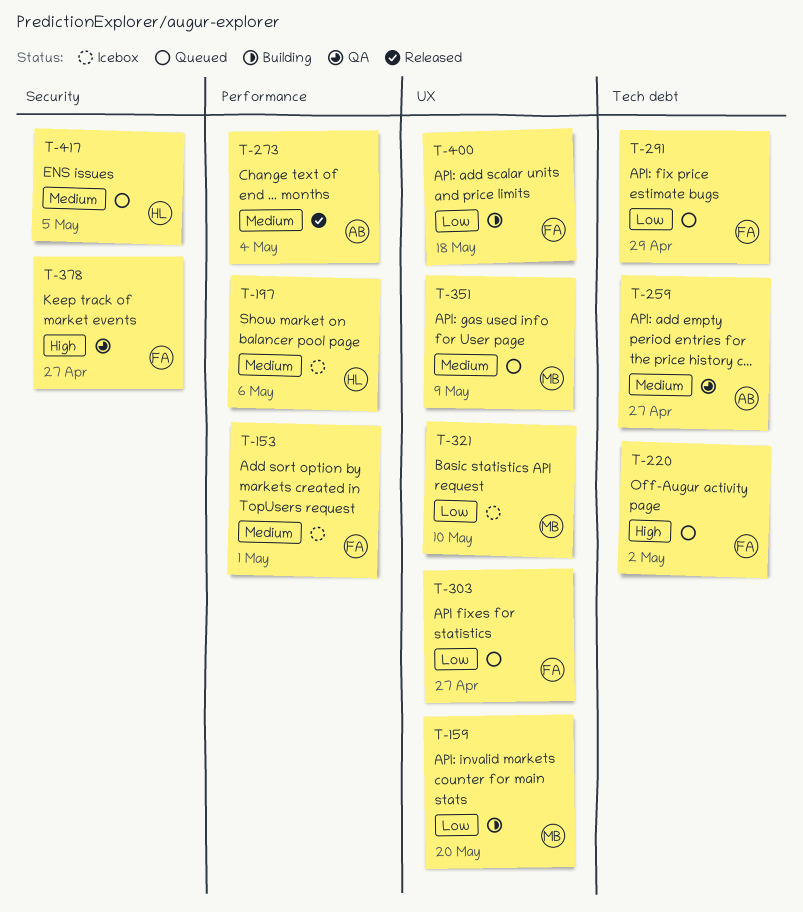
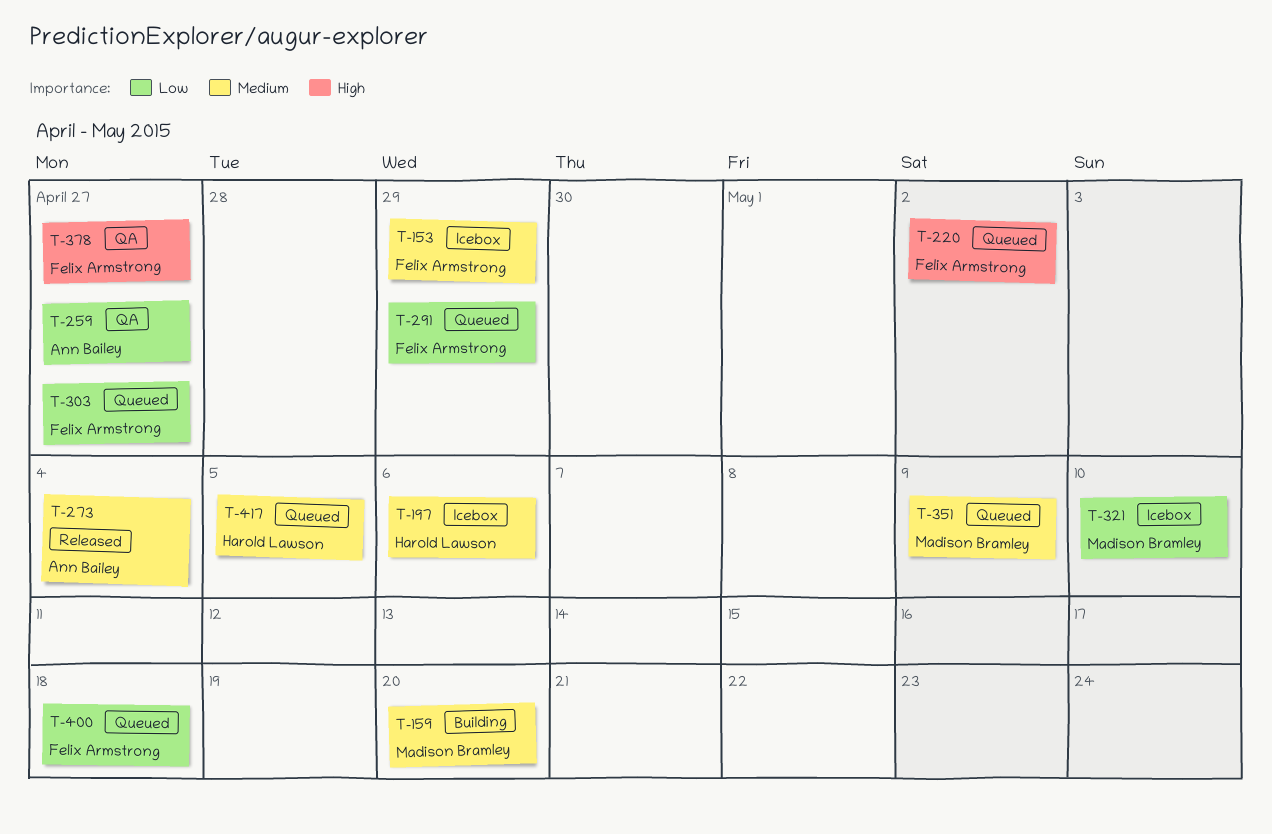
T-153, due: May 1 -> Apr 29
T-159, priority: Low -> Medium
T-259, priority: Medium -> Low
T-400, status: Building -> Queued

